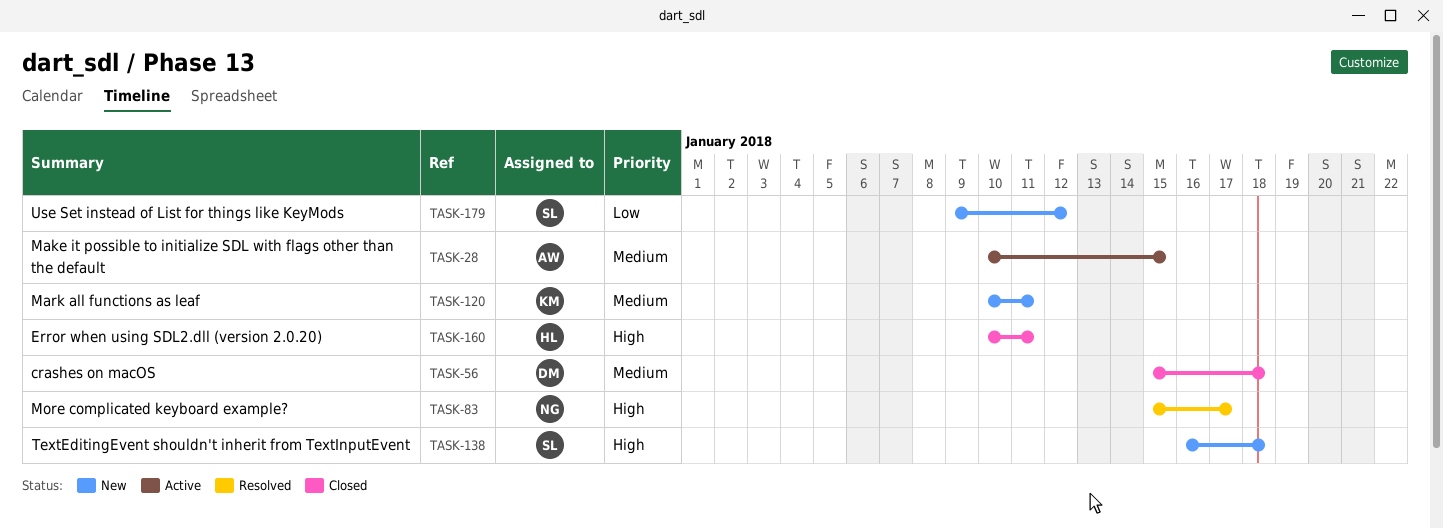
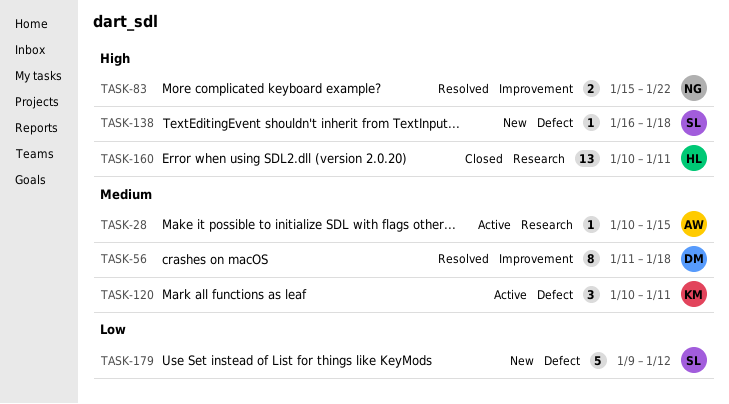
TASK-56, status: Closed -> Resolved
TASK-56, start: Jan 15 -> Jan 11
TASK-83, due: Jan 17 -> Jan 22
TASK-120, status: New -> Active

